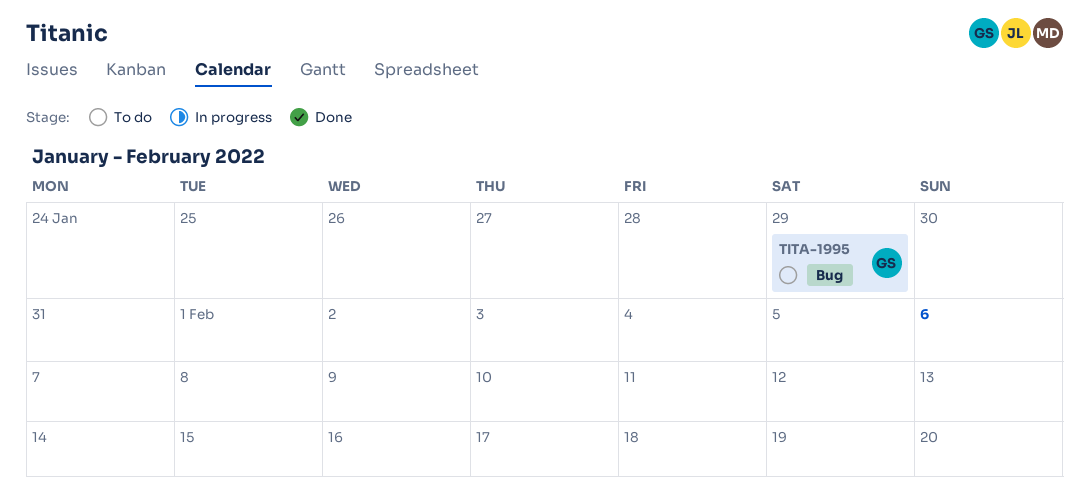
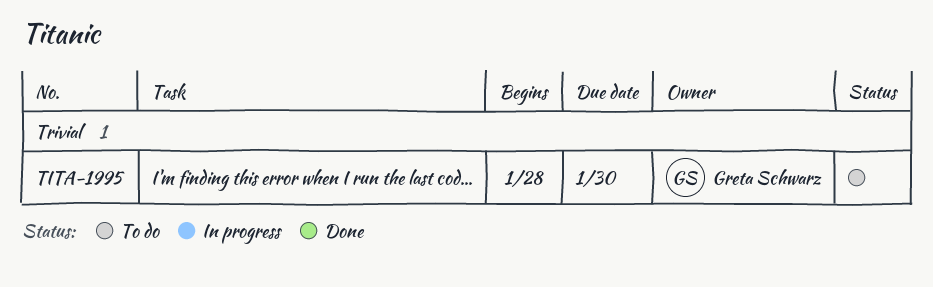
TITA-1995, due: Jan 29 -> Jan 30

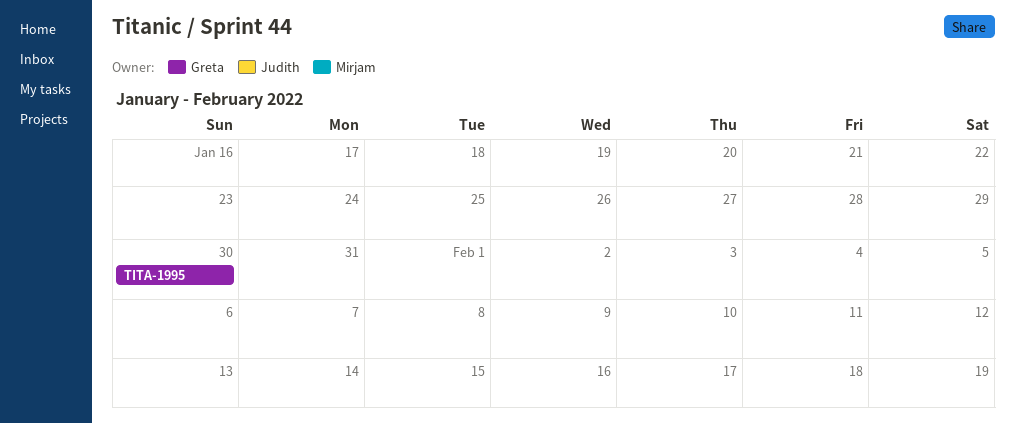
TITA-1995, start: Jan 28 -> Jan 30

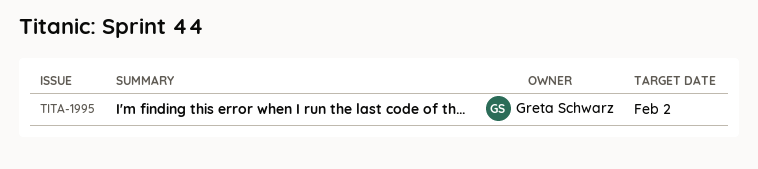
TITA-1995, due: Jan 30 -> Feb 2

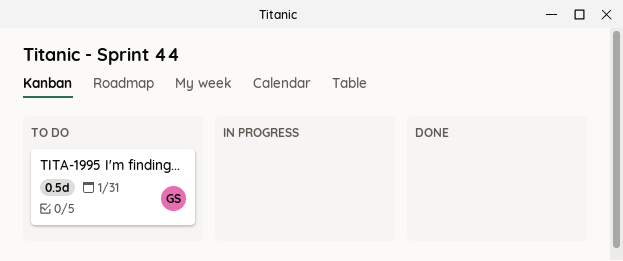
TITA-1995, due: Feb 2 -> Jan 31

